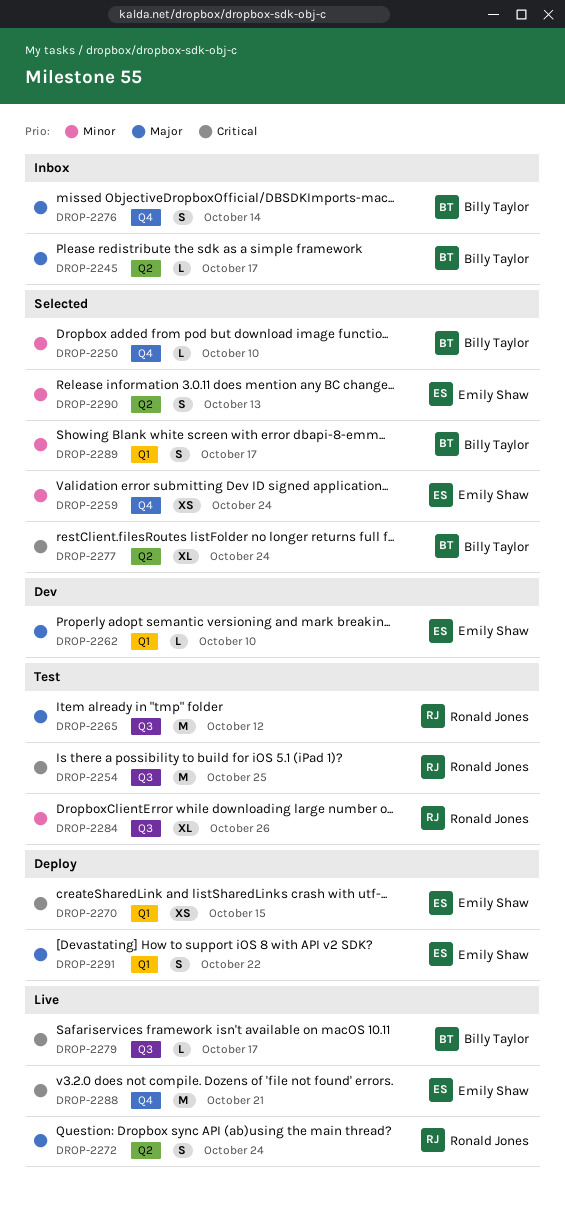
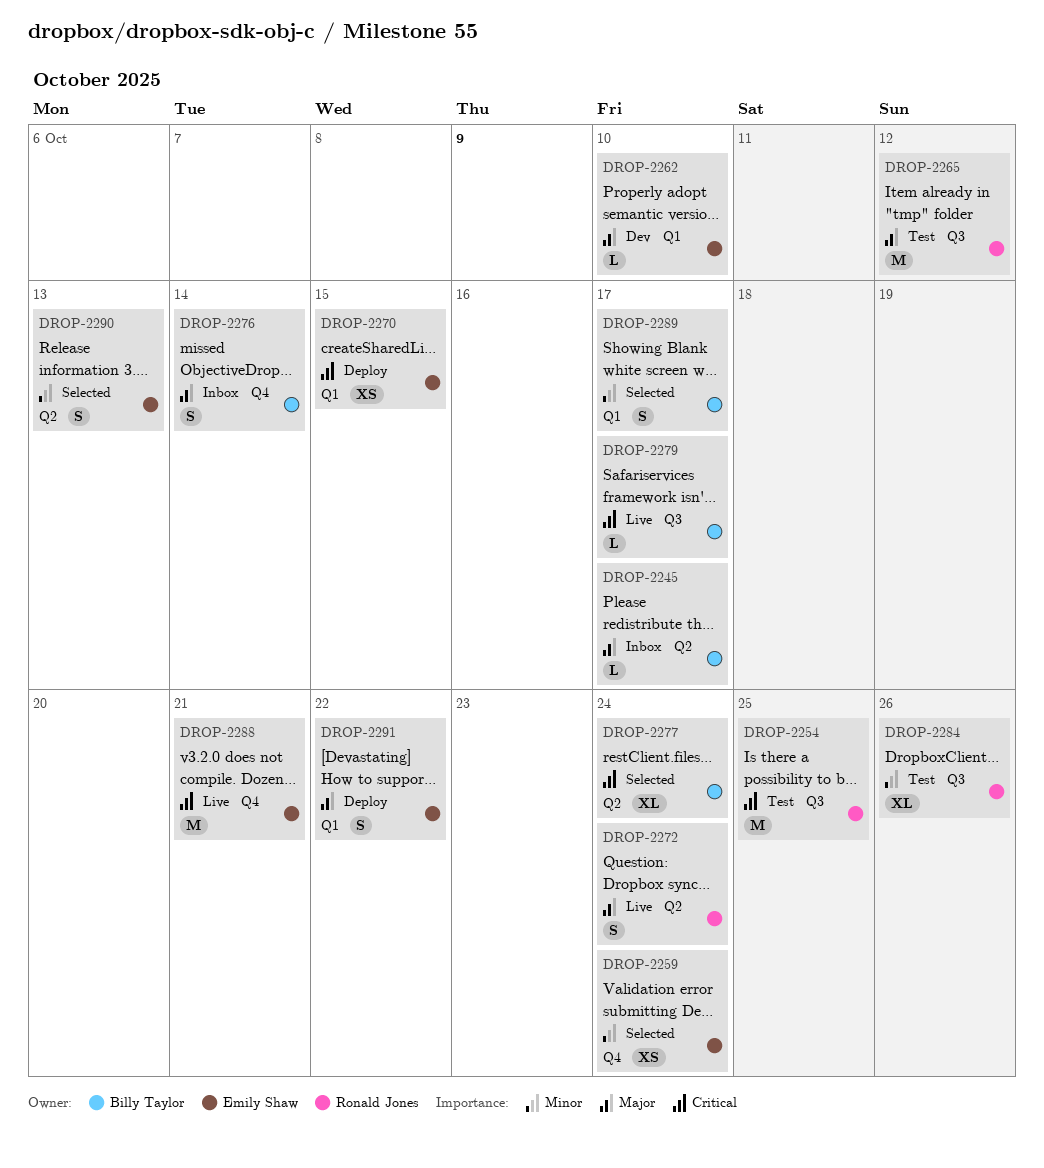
DROP-2250: present -> none

